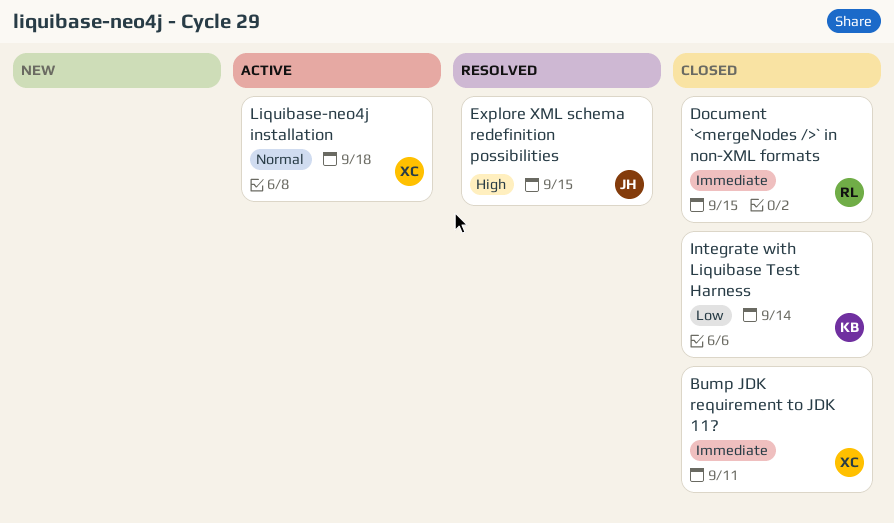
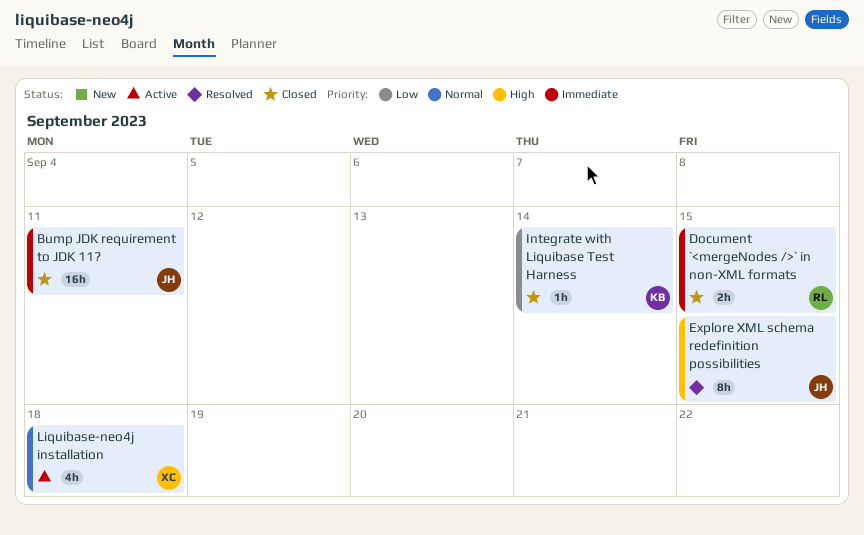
Bump JDK requirement to JDK 11?, owner: XC -> JH

